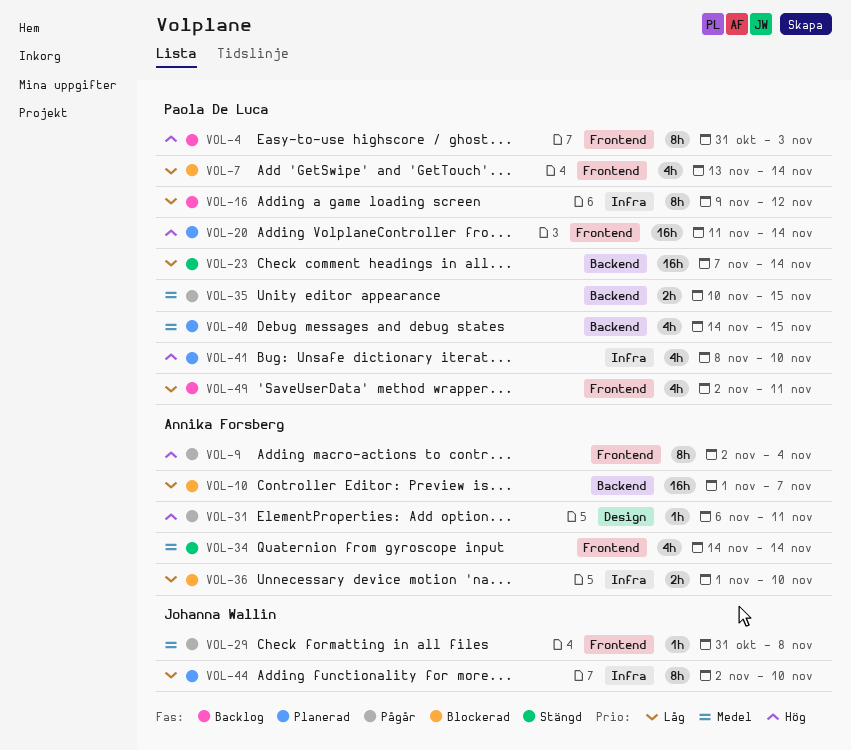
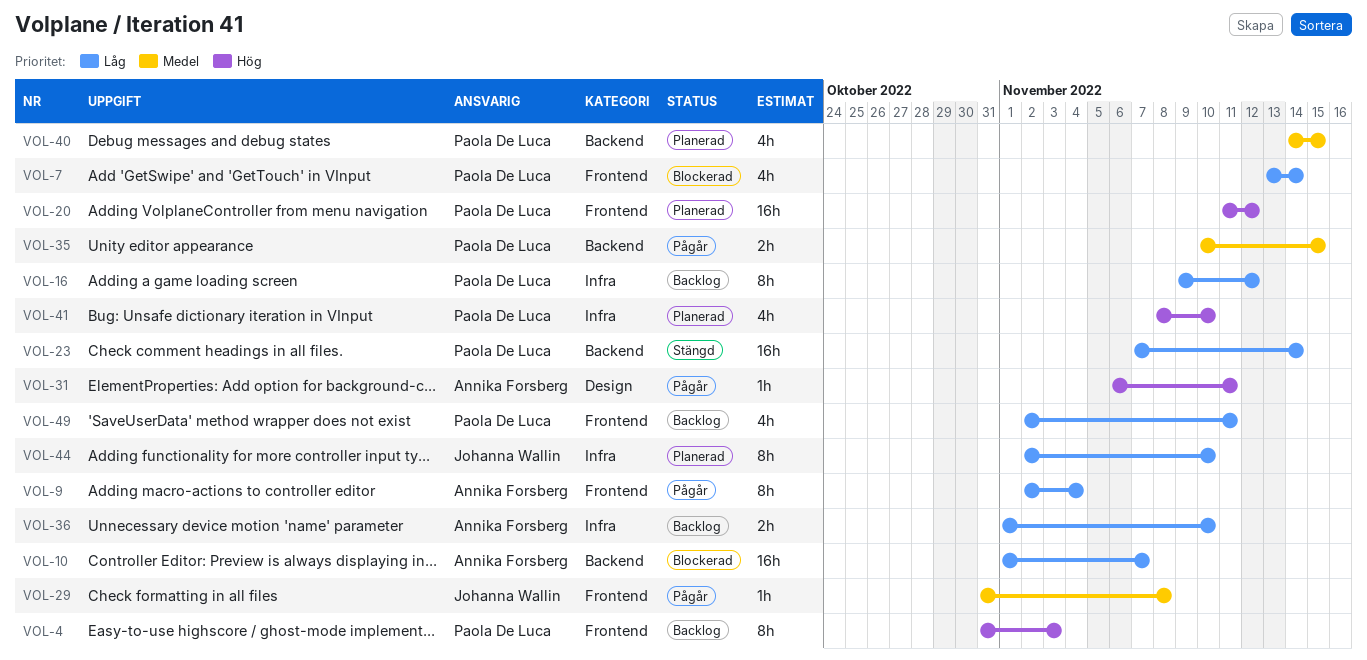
VOL-9, priority: Hög -> Låg
VOL-20, due: Nov 14 -> Nov 12
VOL-34: present -> none
VOL-36, status: Blockerad -> Backlog

